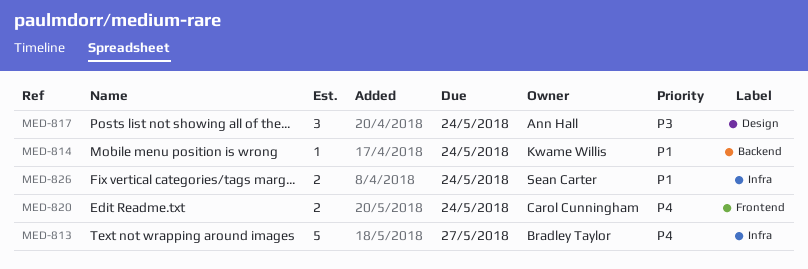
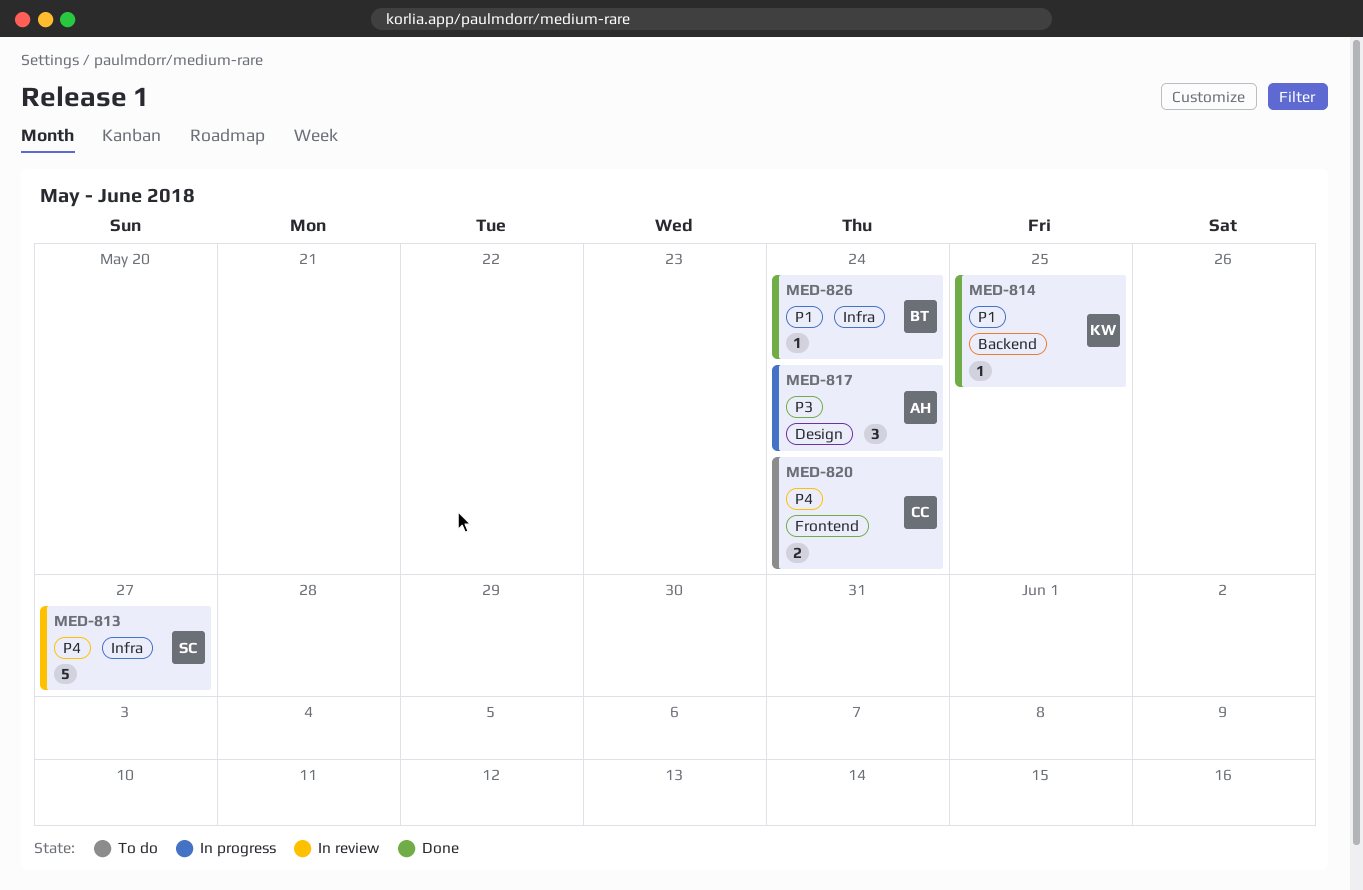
MED-813, owner: Bradley Taylor -> Sean Carter
MED-814, due: May 24 -> May 25
MED-826, owner: Sean Carter -> Bradley Taylor
MED-826, estimate: 2 -> 1

